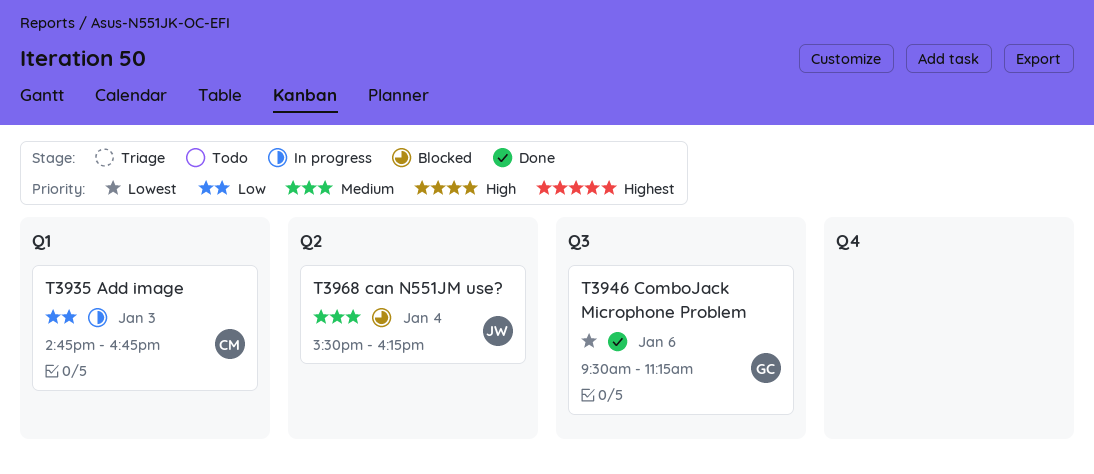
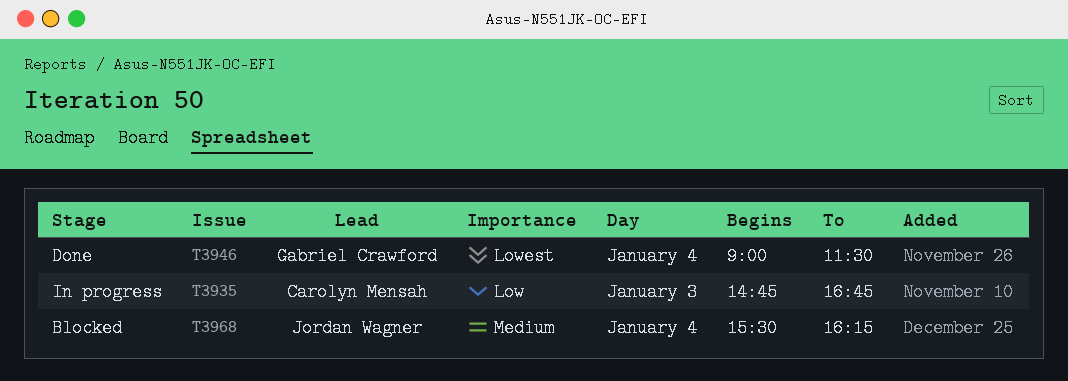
T3946, day: Jan 6 -> Jan 4
T3946, begins: 09:30 -> 09:00
T3946, ends: 11:15 -> 11:30

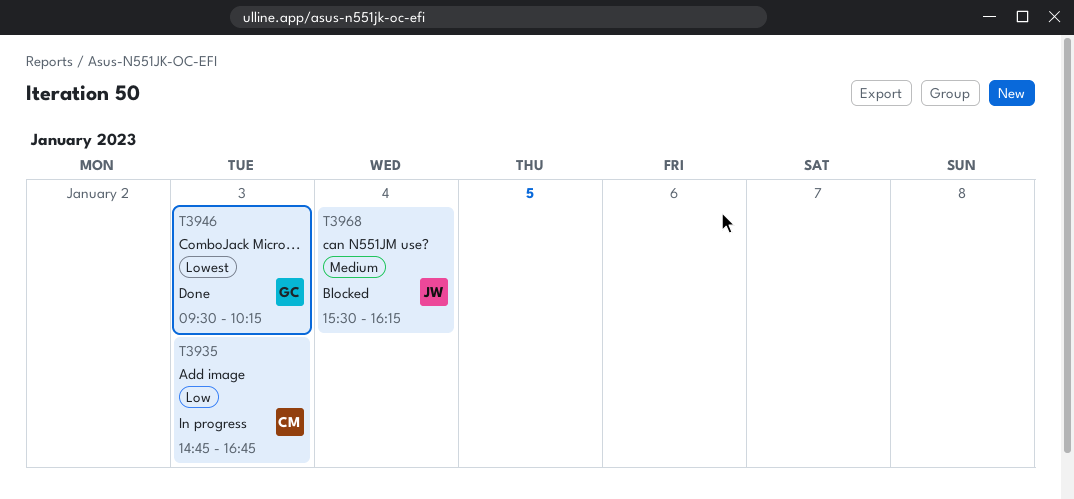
T3946, day: Jan 4 -> Jan 3
T3946, begins: 09:00 -> 09:30
T3946, ends: 11:30 -> 10:15

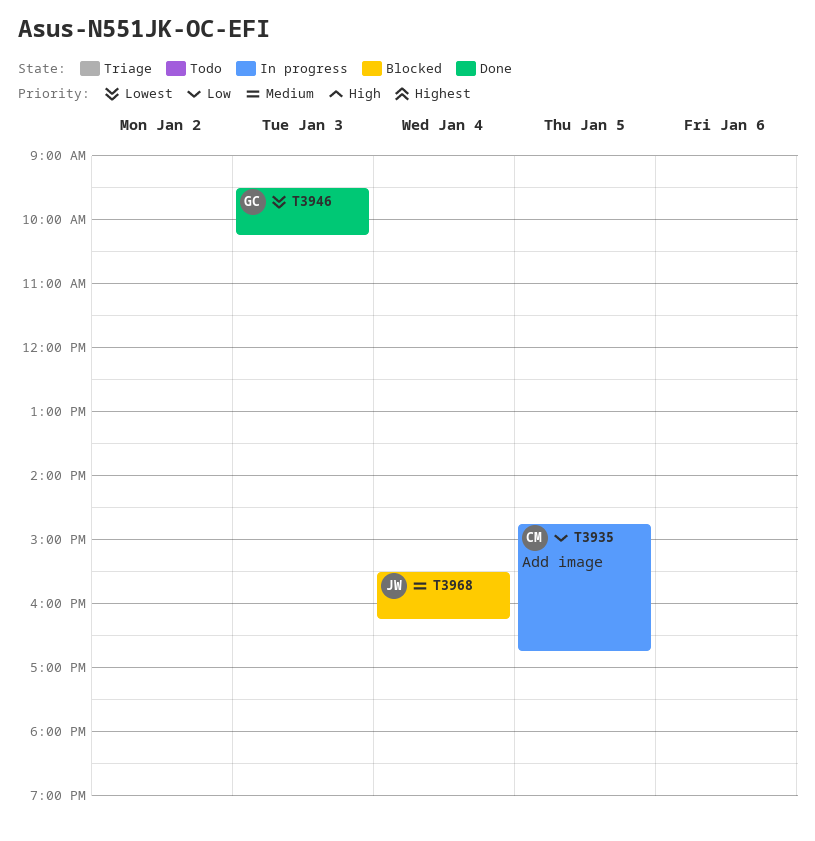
T3935, day: Jan 3 -> Jan 5

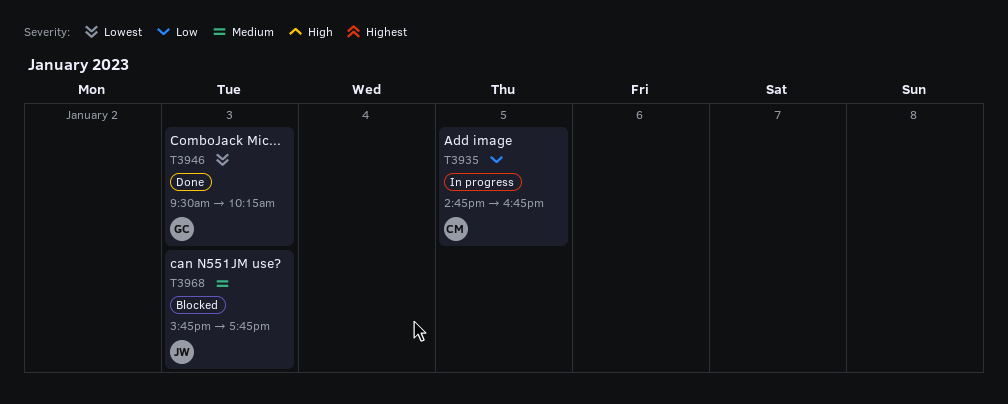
T3968, day: Jan 4 -> Jan 3
T3968, begins: 15:30 -> 15:45
T3968, ends: 16:15 -> 17:45

